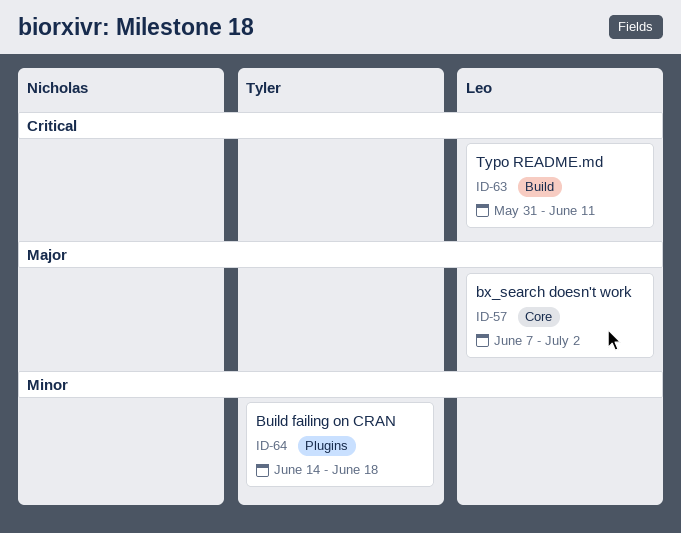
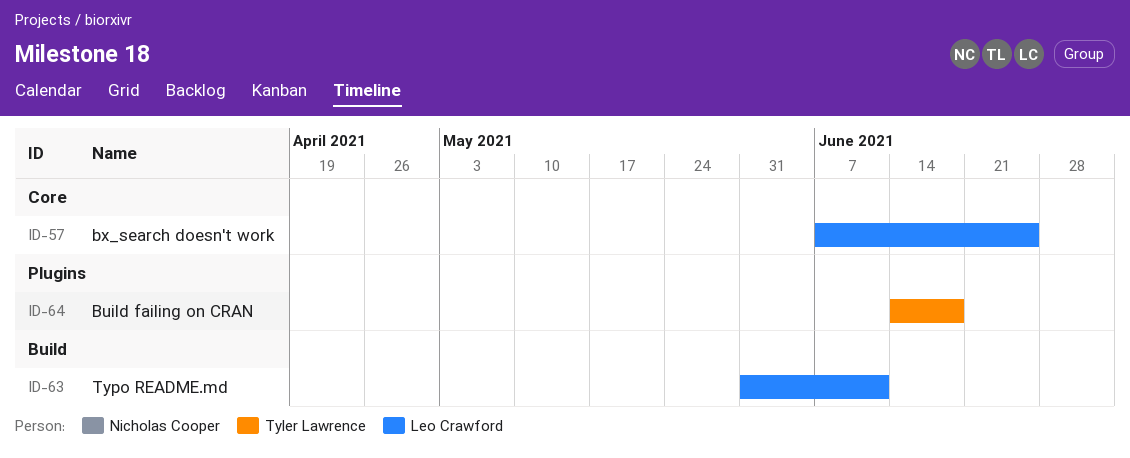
ID-57, due: Jul 2 -> Jun 25

